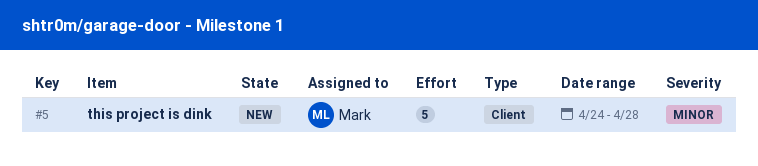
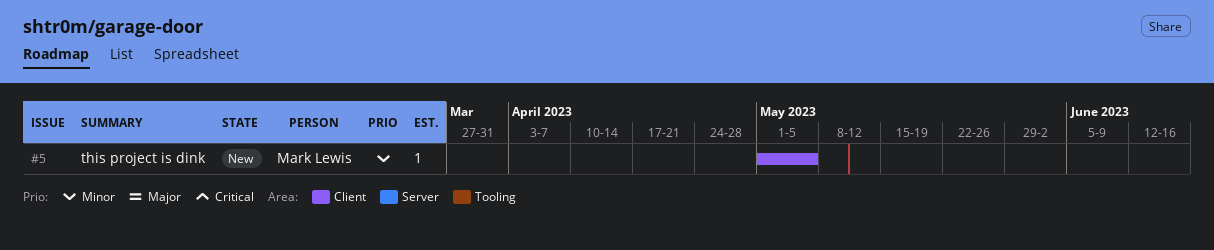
#5, estimate: 5 -> 1
#5, start: Apr 24 -> May 1
#5, due: Apr 28 -> May 5

